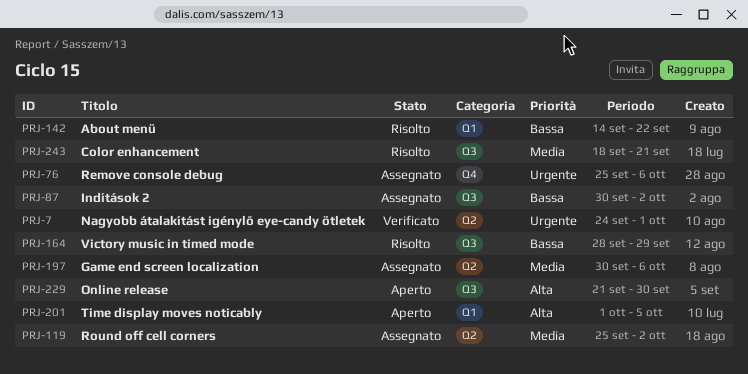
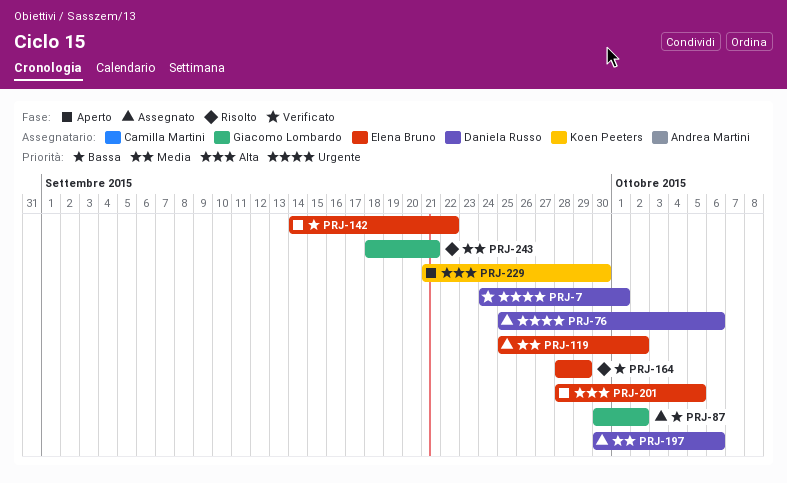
PRJ-142, status: Risolto -> Aperto
PRJ-201, start: Oct 1 -> Sep 28

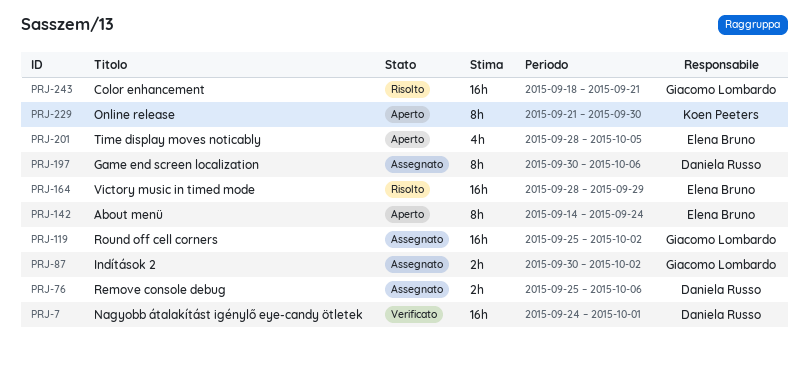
PRJ-119, owner: Elena Bruno -> Giacomo Lombardo
PRJ-142, due: Sep 22 -> Sep 24

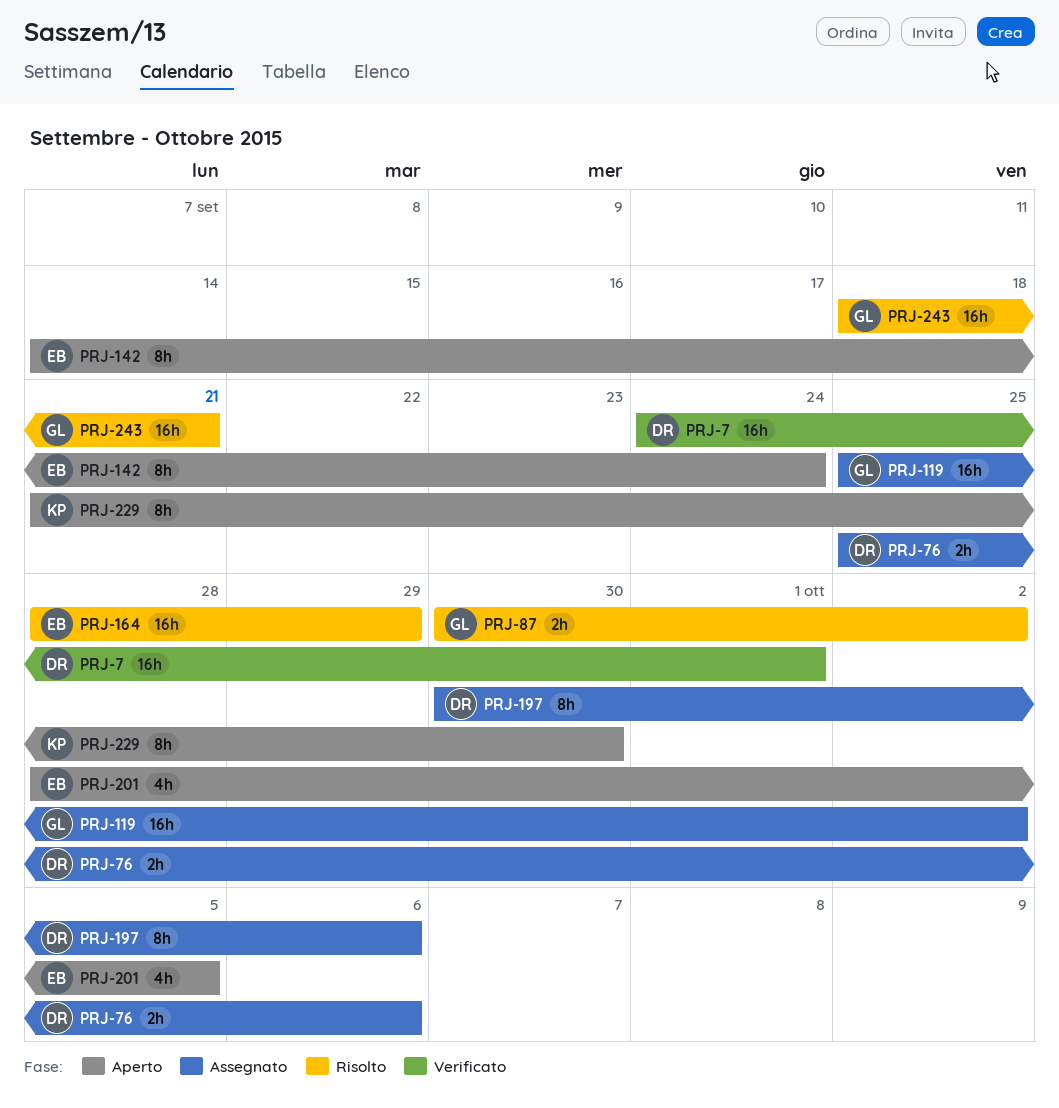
PRJ-87, status: Assegnato -> Risolto

